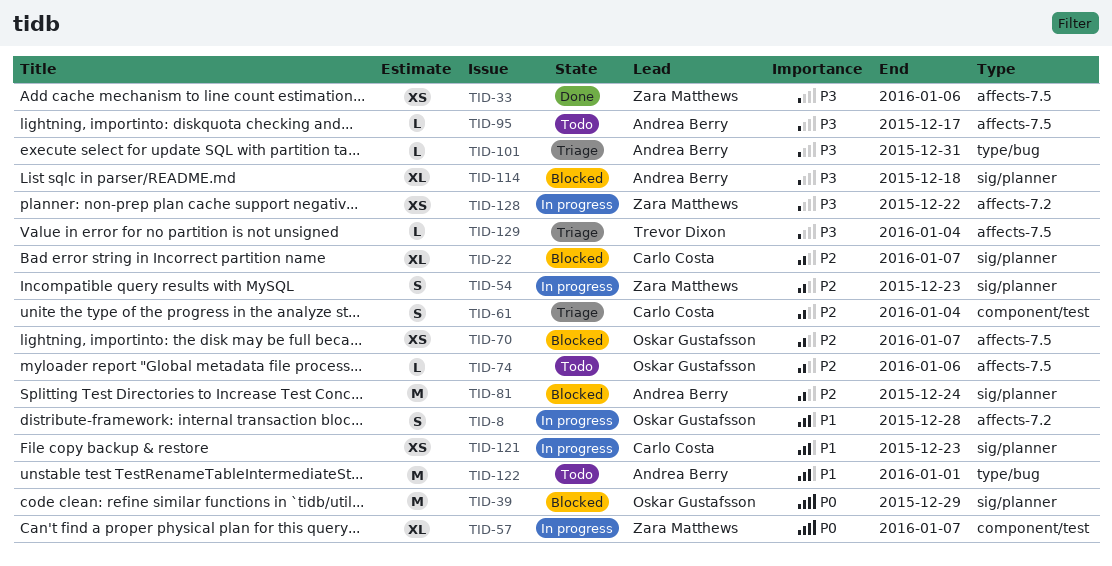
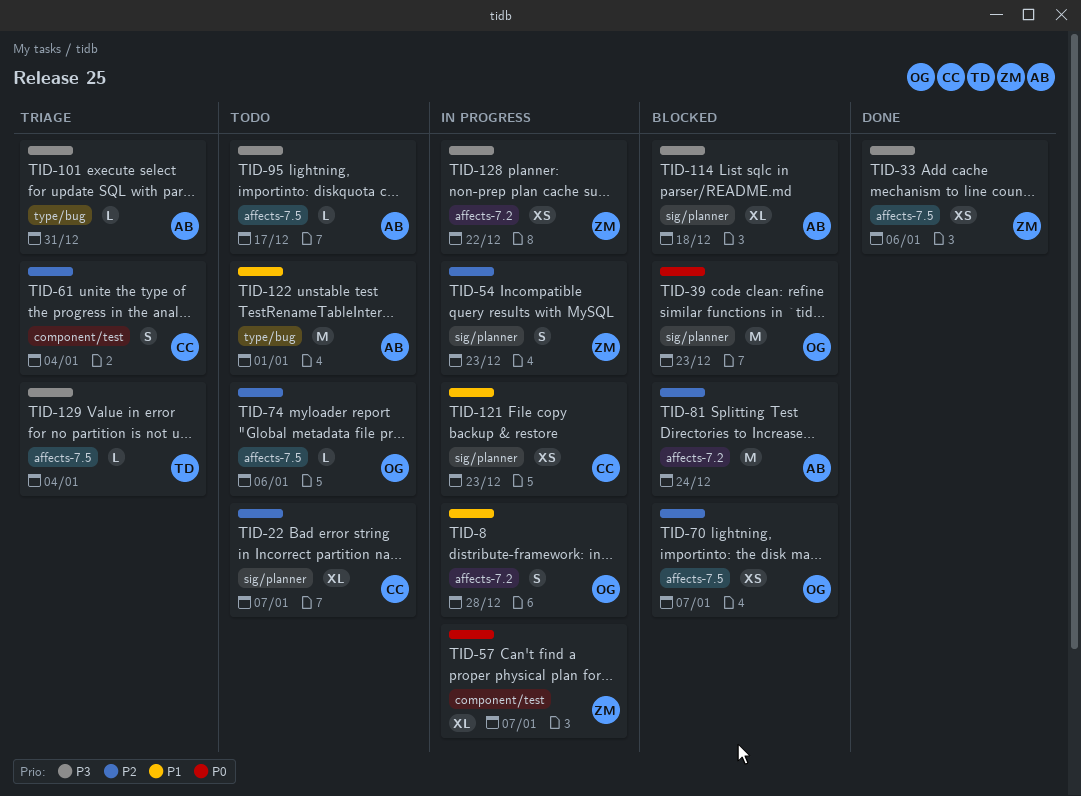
TID-22, status: Blocked -> Todo
TID-39, due: Dec 29 -> Dec 23
TID-81, label: sig/planner -> affects-7.2

